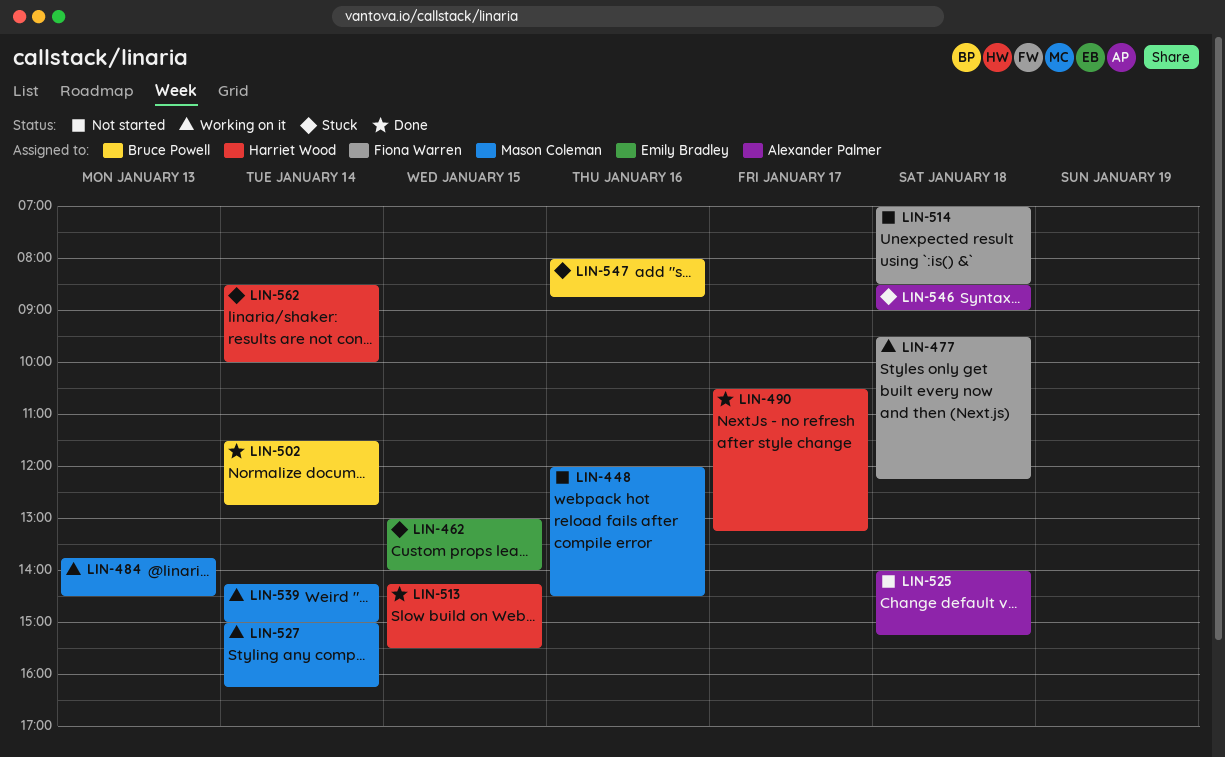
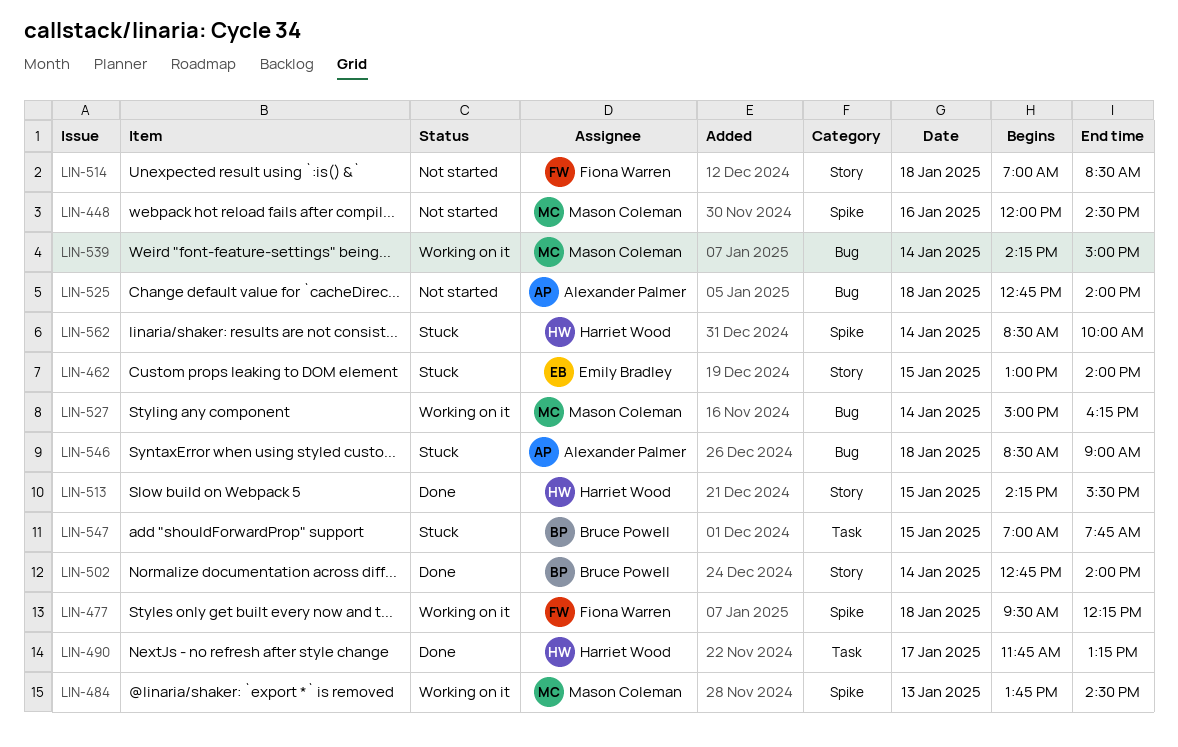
LIN-490, begins: 10:30 -> 11:45
LIN-502, begins: 11:30 -> 12:45
LIN-502, ends: 12:45 -> 14:00
LIN-525, begins: 14:00 -> 12:45
LIN-525, ends: 15:15 -> 14:00
LIN-547, day: Jan 16 -> Jan 15
LIN-547, begins: 08:00 -> 07:00
LIN-547, ends: 08:45 -> 07:45

